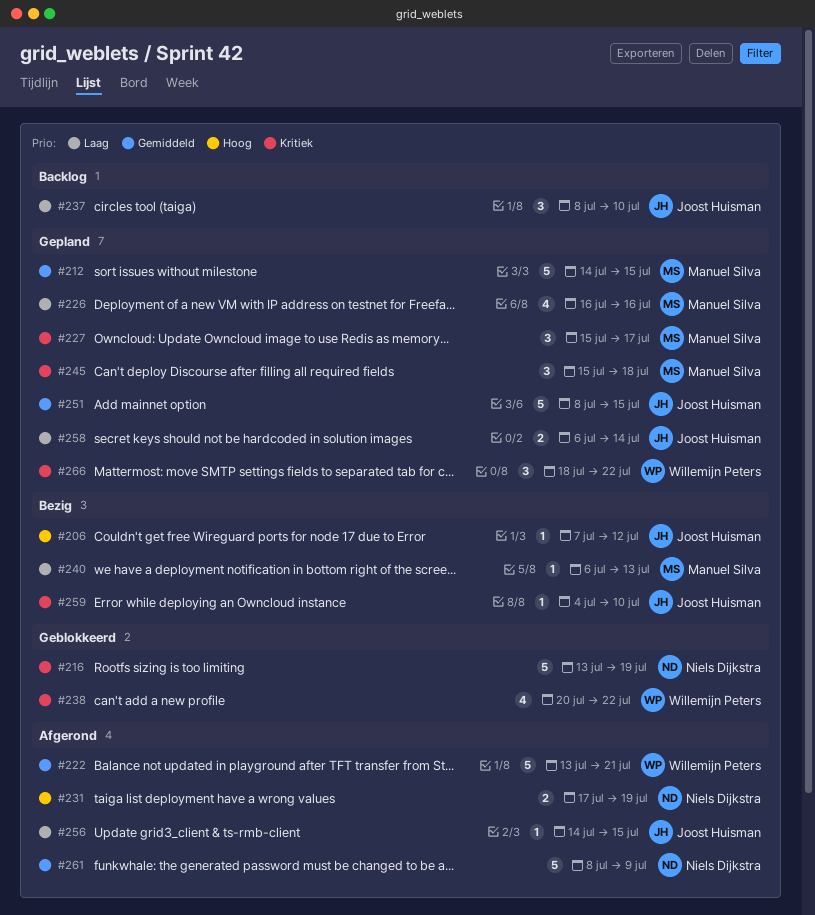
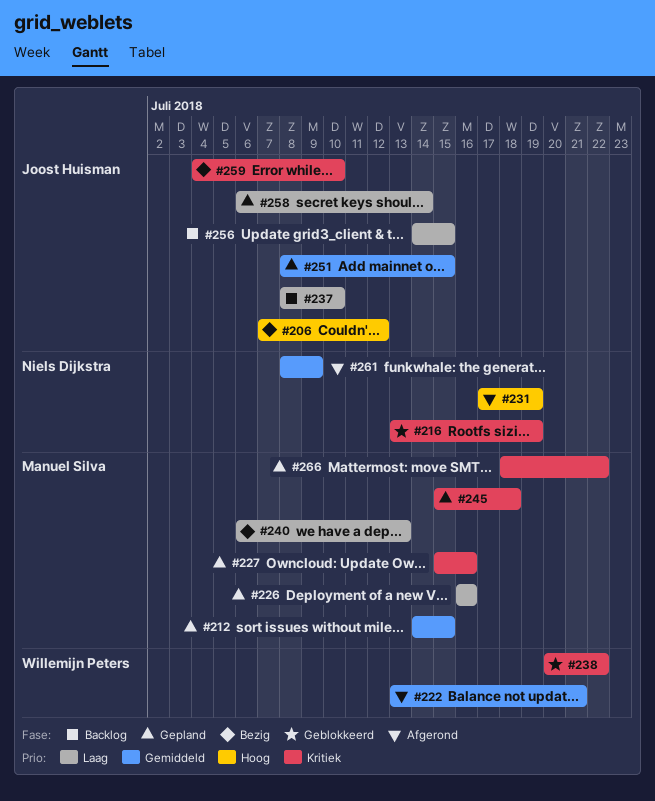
#227, due: Jul 17 -> Jul 16
#256, status: Afgerond -> Backlog
#266, owner: Willemijn Peters -> Manuel Silva

